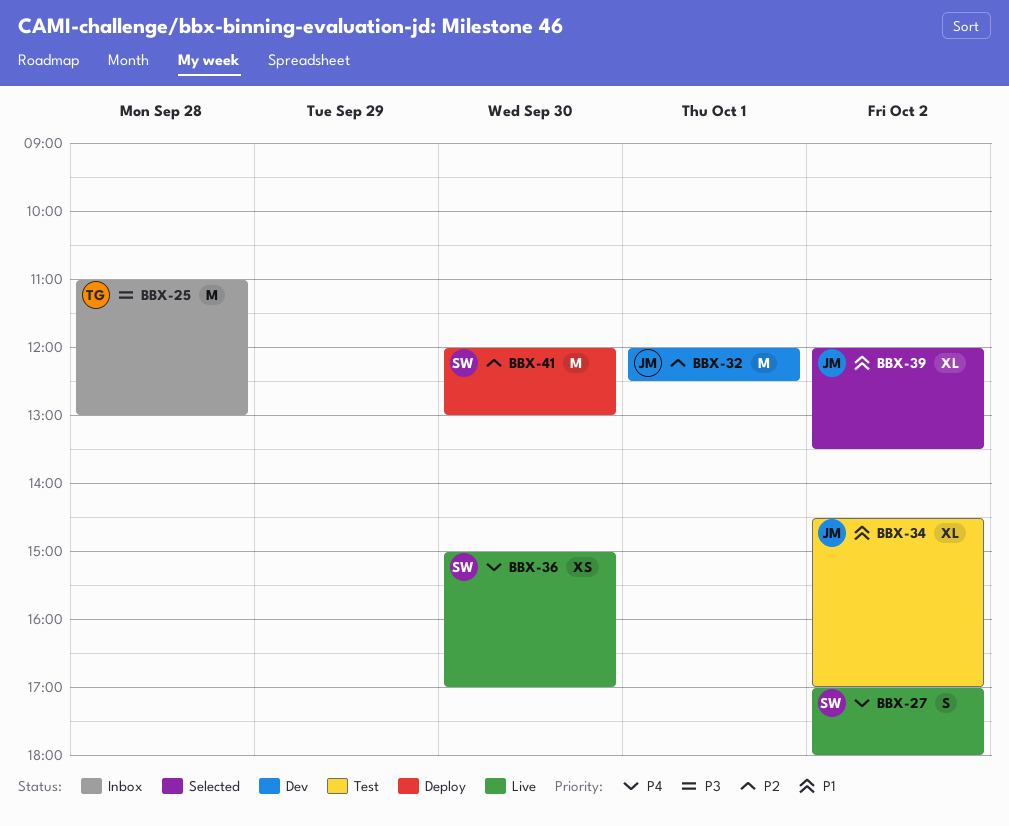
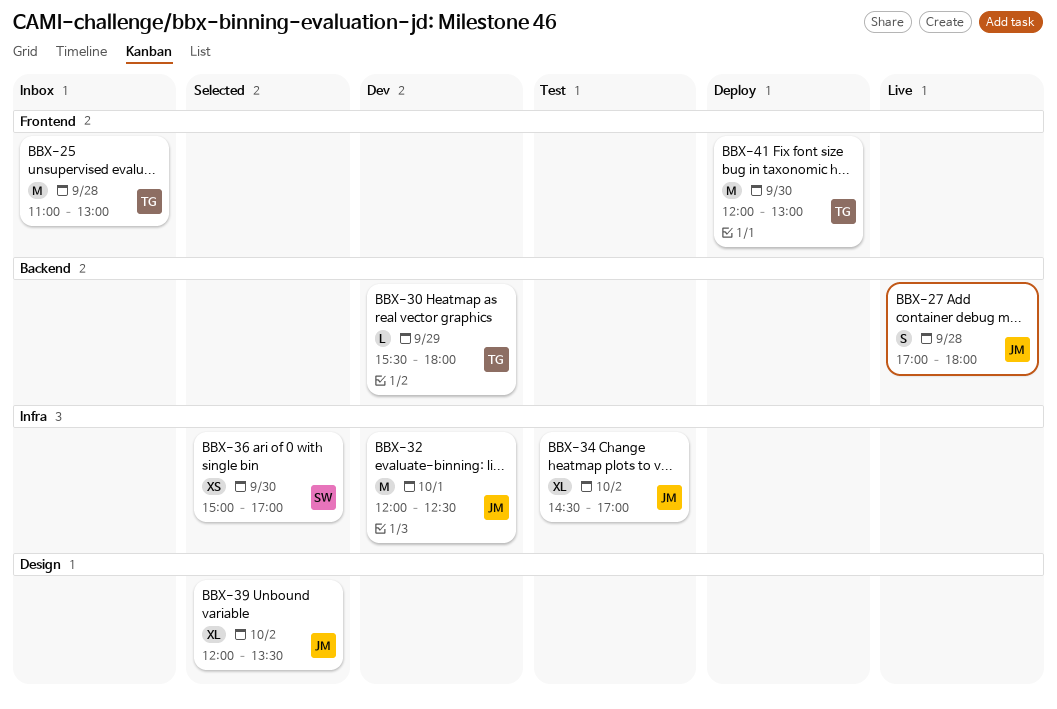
BBX-27, owner: SW -> JM
BBX-27, day: Oct 2 -> Sep 28
BBX-30: none -> present
BBX-36, status: Live -> Selected
BBX-41, owner: SW -> TG

